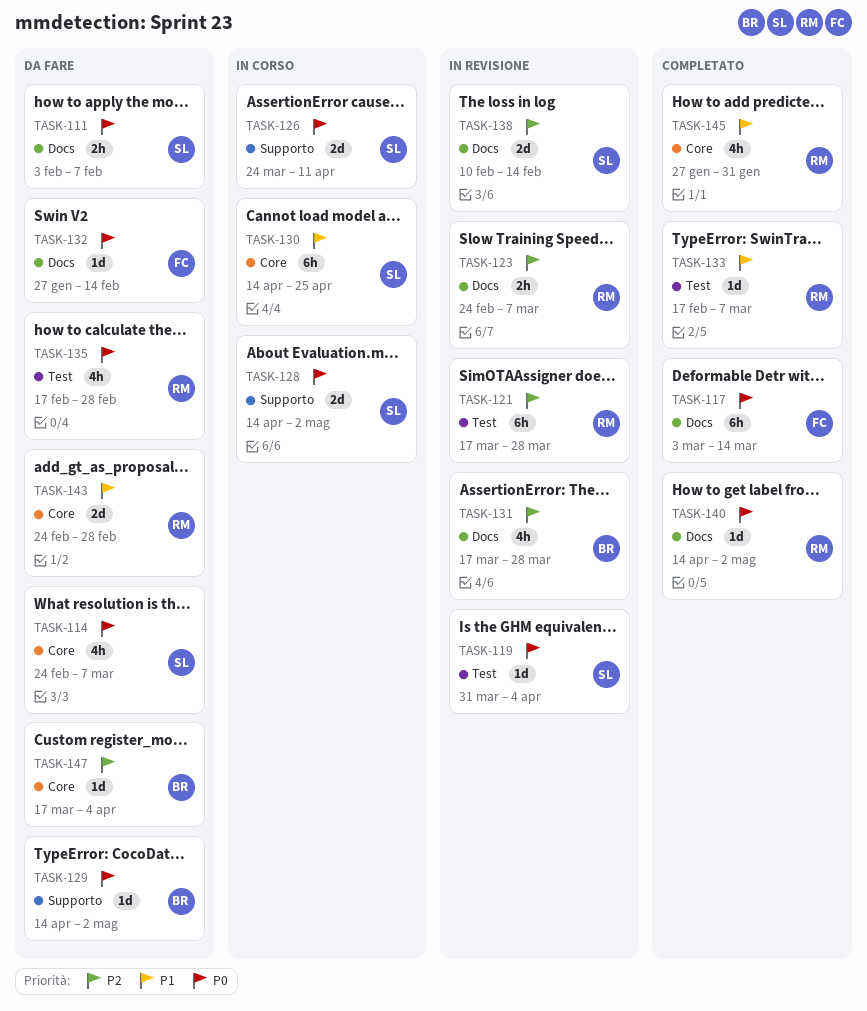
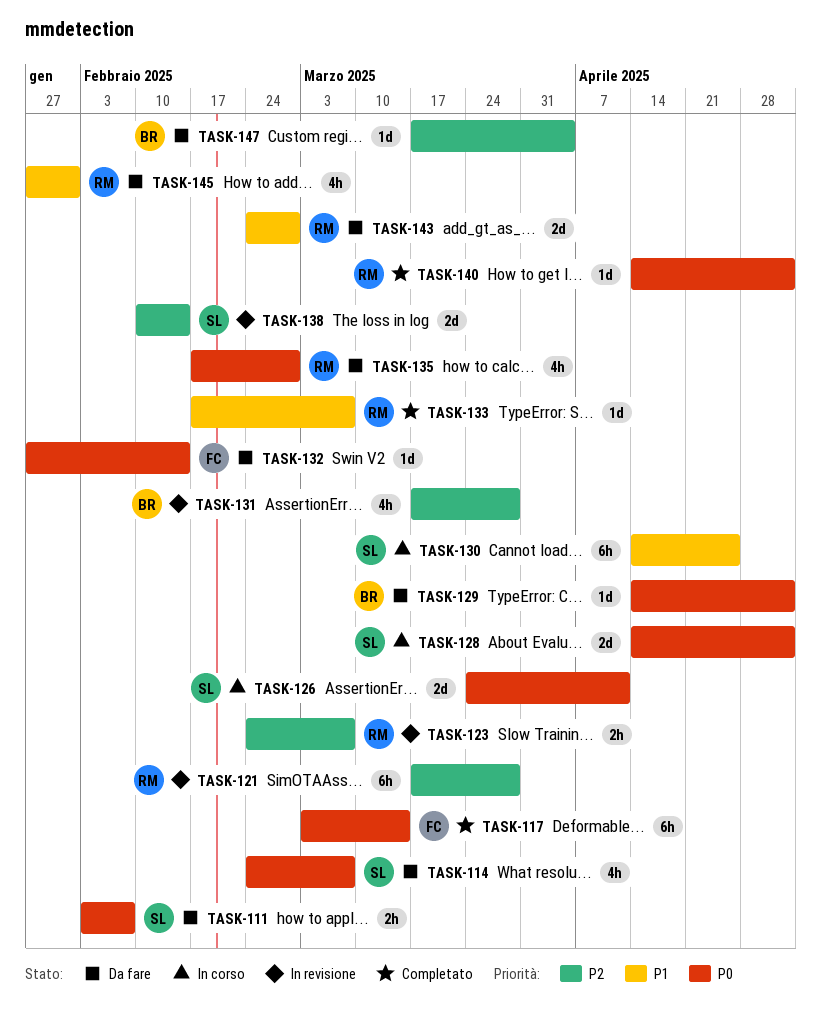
TASK-119: present -> none
TASK-145, status: Completato -> Da fare

